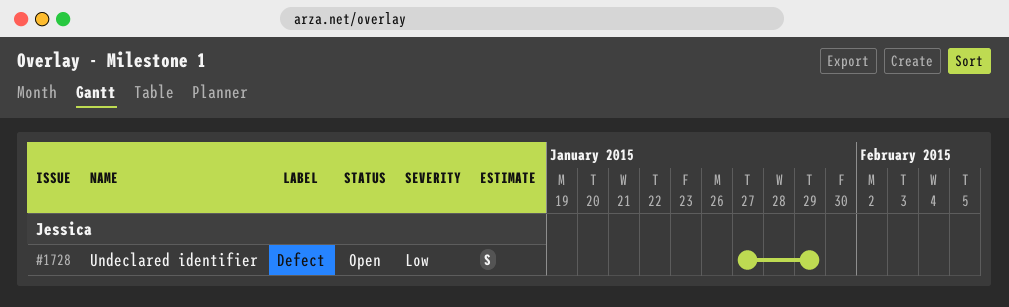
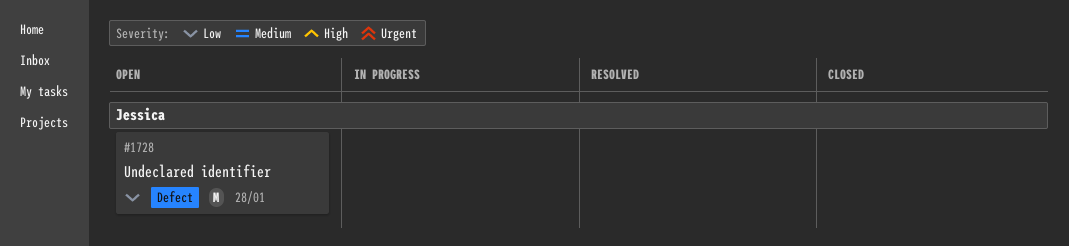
#1728, estimate: S -> M
#1728, due: Jan 29 -> Jan 28

